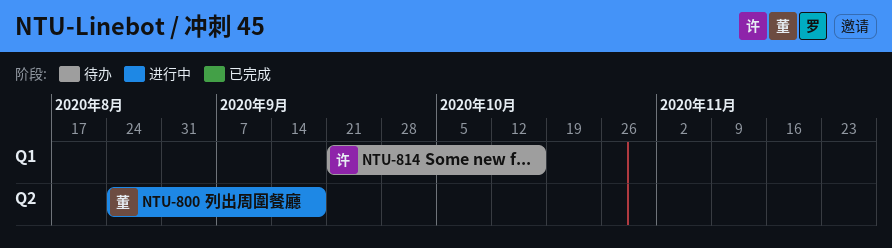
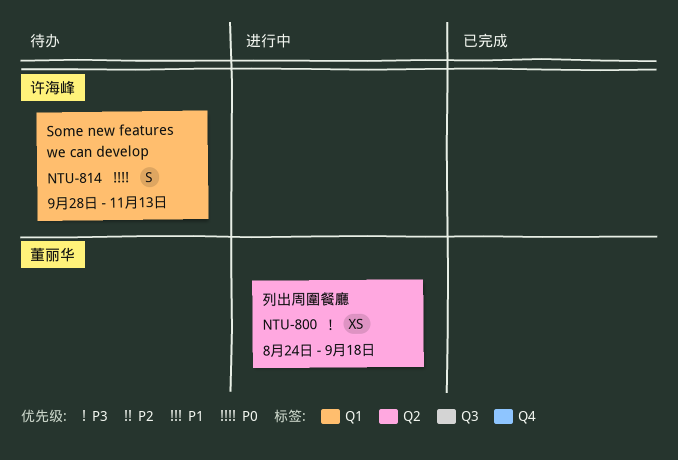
NTU-814, start: Sep 21 -> Sep 28
NTU-814, due: Oct 16 -> Nov 13

